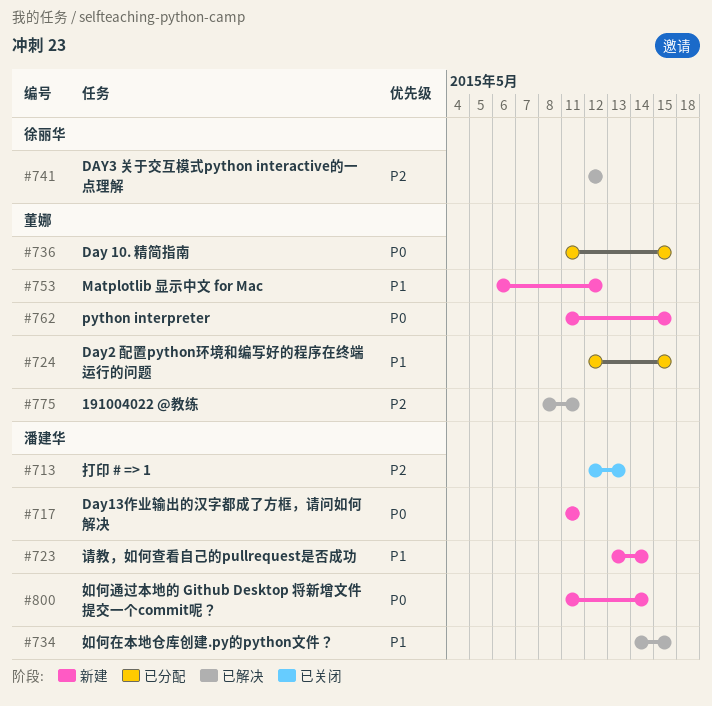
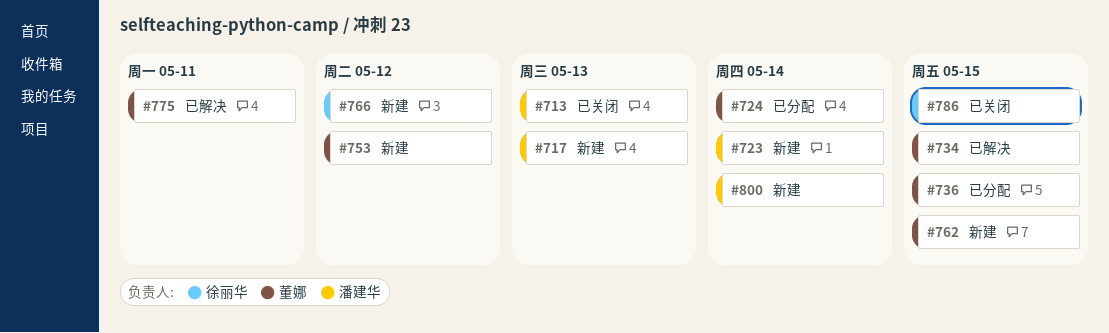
#717, due: May 11 -> May 13
#724, due: May 15 -> May 14
#734, owner: 潘建华 -> 董娜
#741: present -> none
#766: none -> present
#786: none -> present

